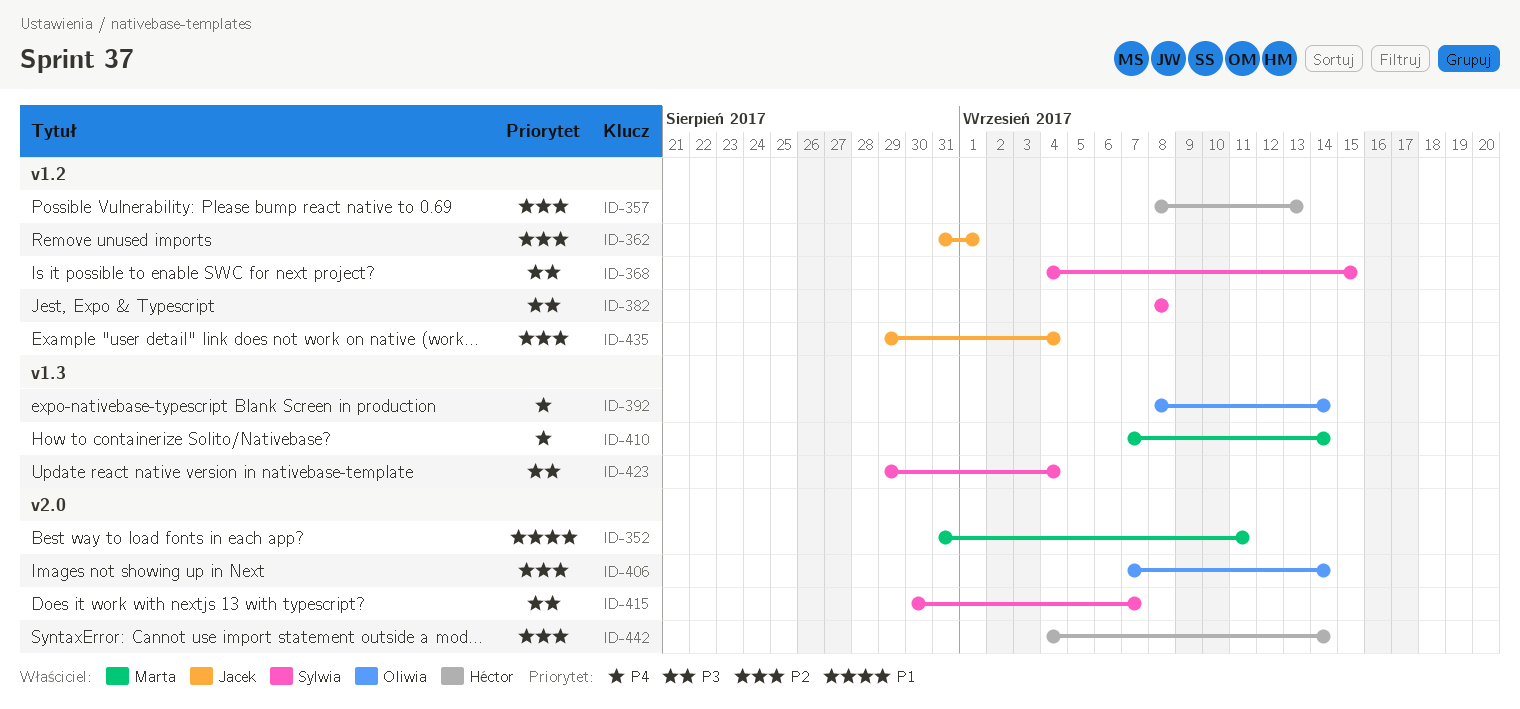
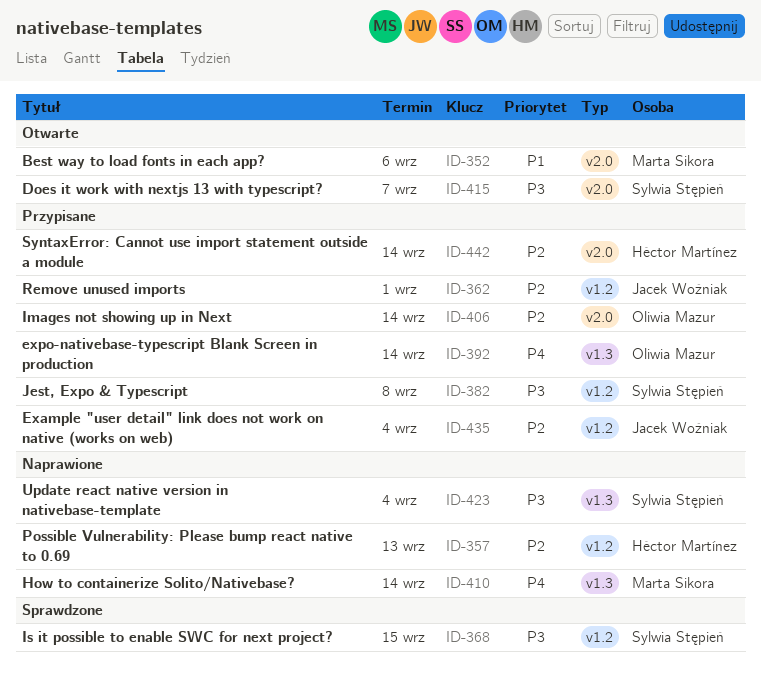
ID-352, due: Sep 11 -> Sep 6

